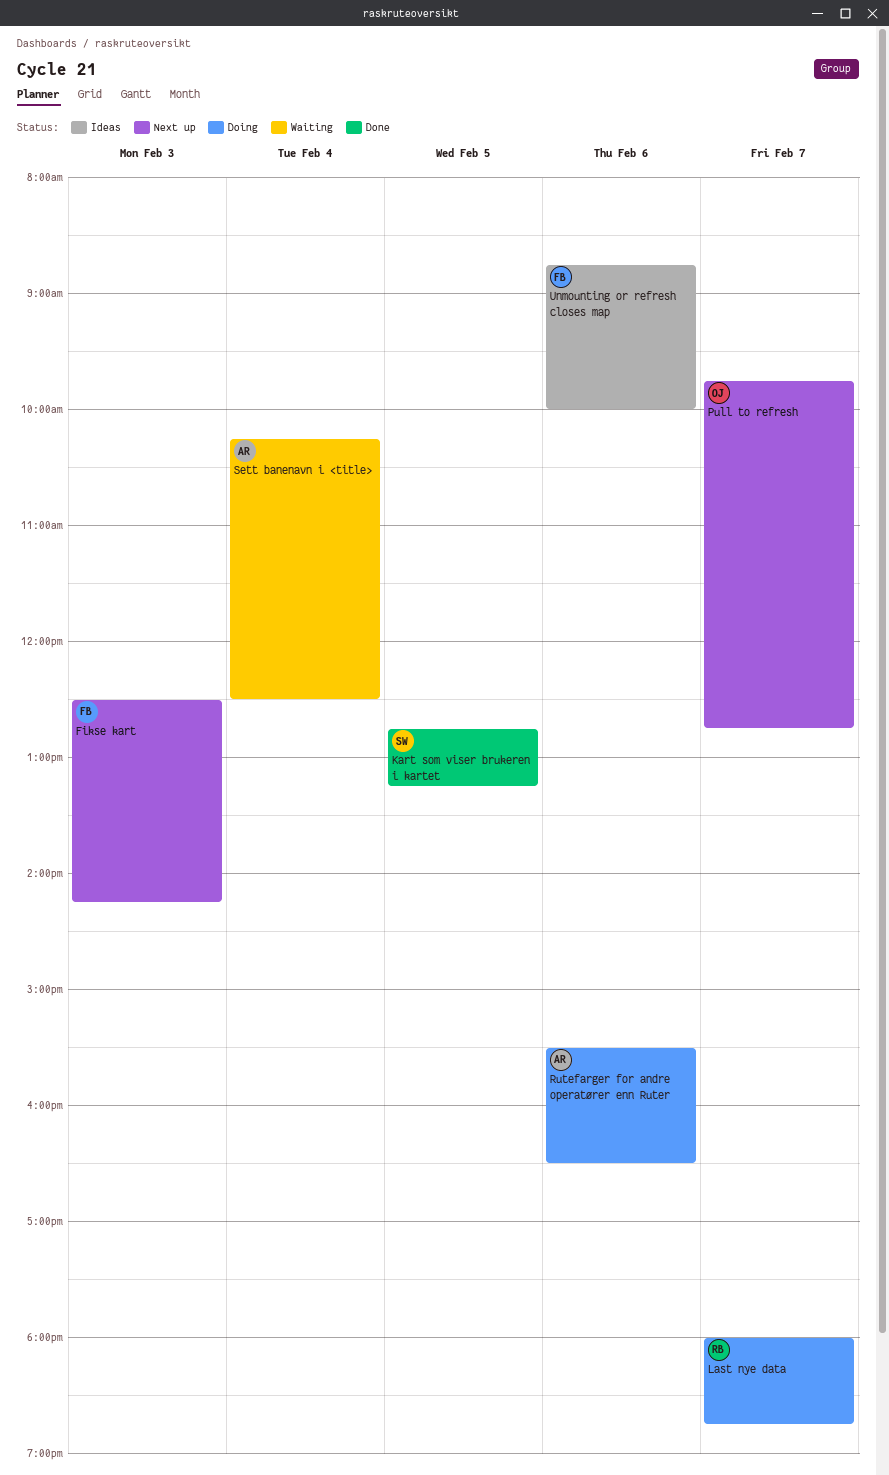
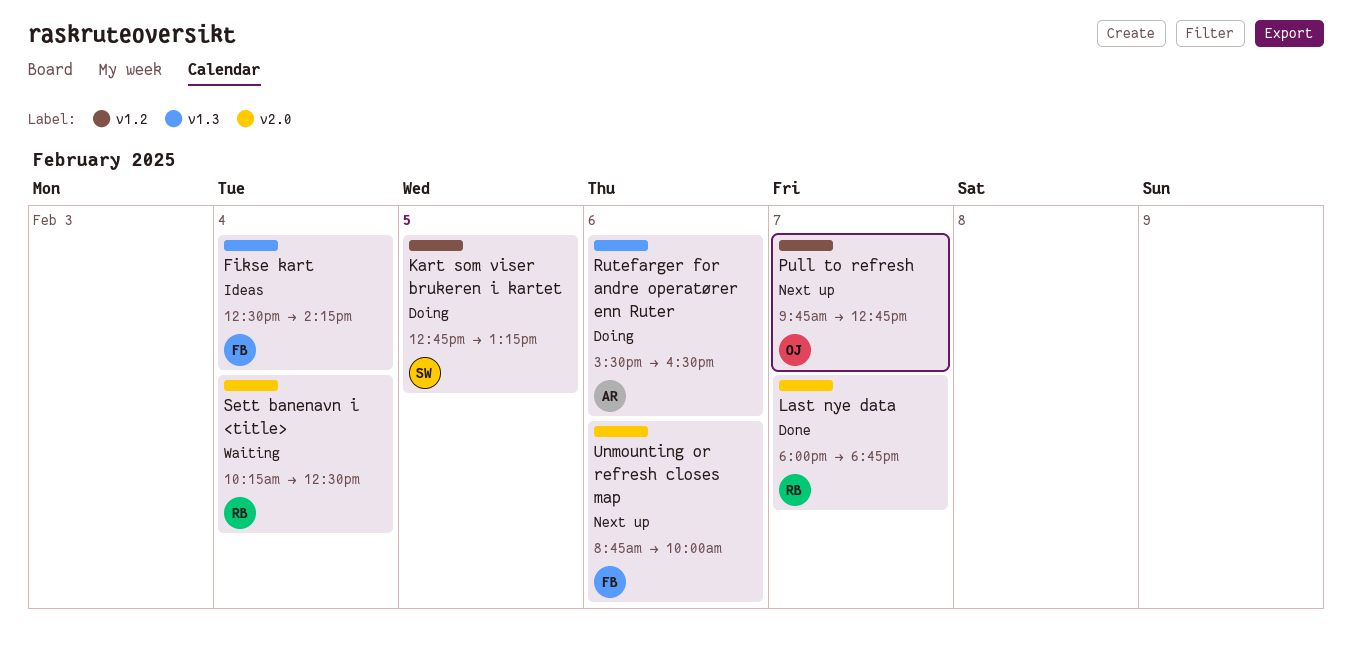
Fikse kart, status: Next up -> Ideas
Fikse kart, day: Feb 3 -> Feb 4
Kart som viser brukeren i kartet, status: Done -> Doing
Last nye data, status: Doing -> Done
Sett banenavn i <title>, owner: AR -> RB
Unmounting or refresh closes map, status: Ideas -> Next up

